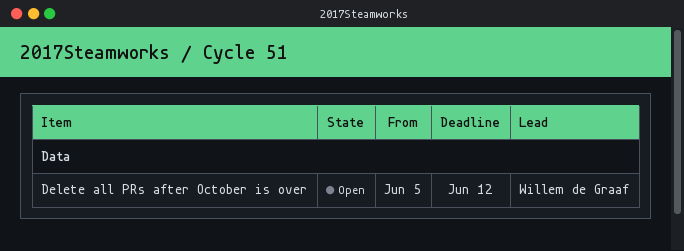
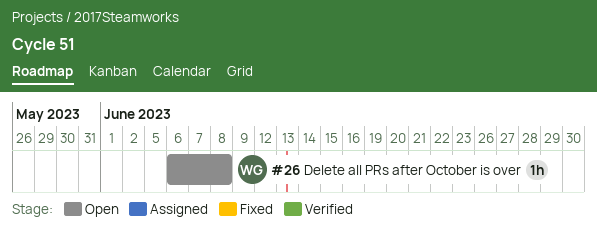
Delete all PRs after October is over, start: Jun 5 -> Jun 6
Delete all PRs after October is over, due: Jun 12 -> Jun 8

